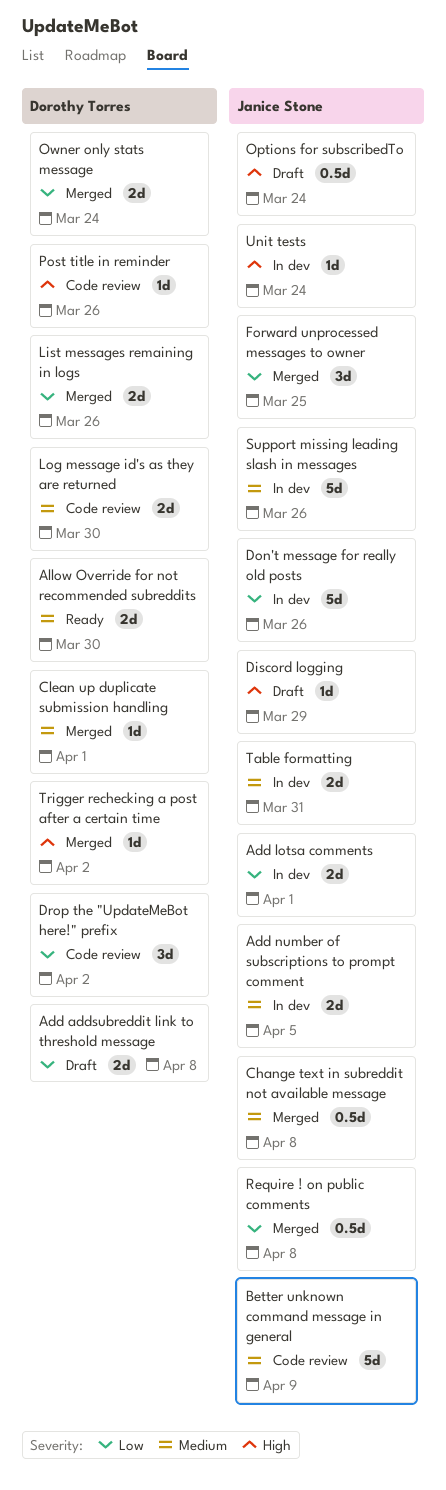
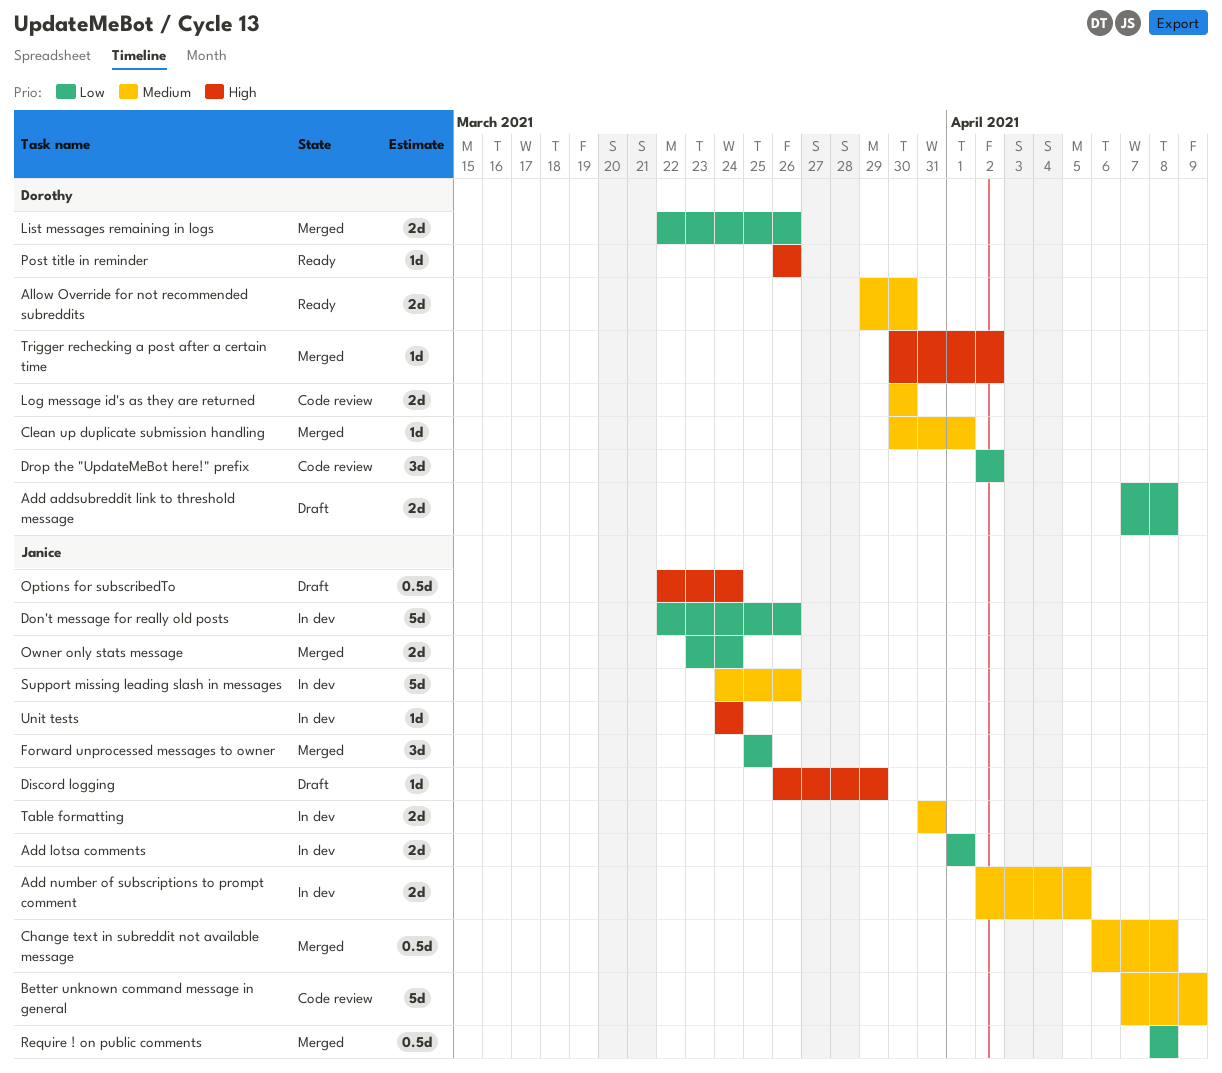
Owner only stats message, owner: Dorothy Torres -> Janice Stone
Post title in reminder, status: Code review -> Ready

